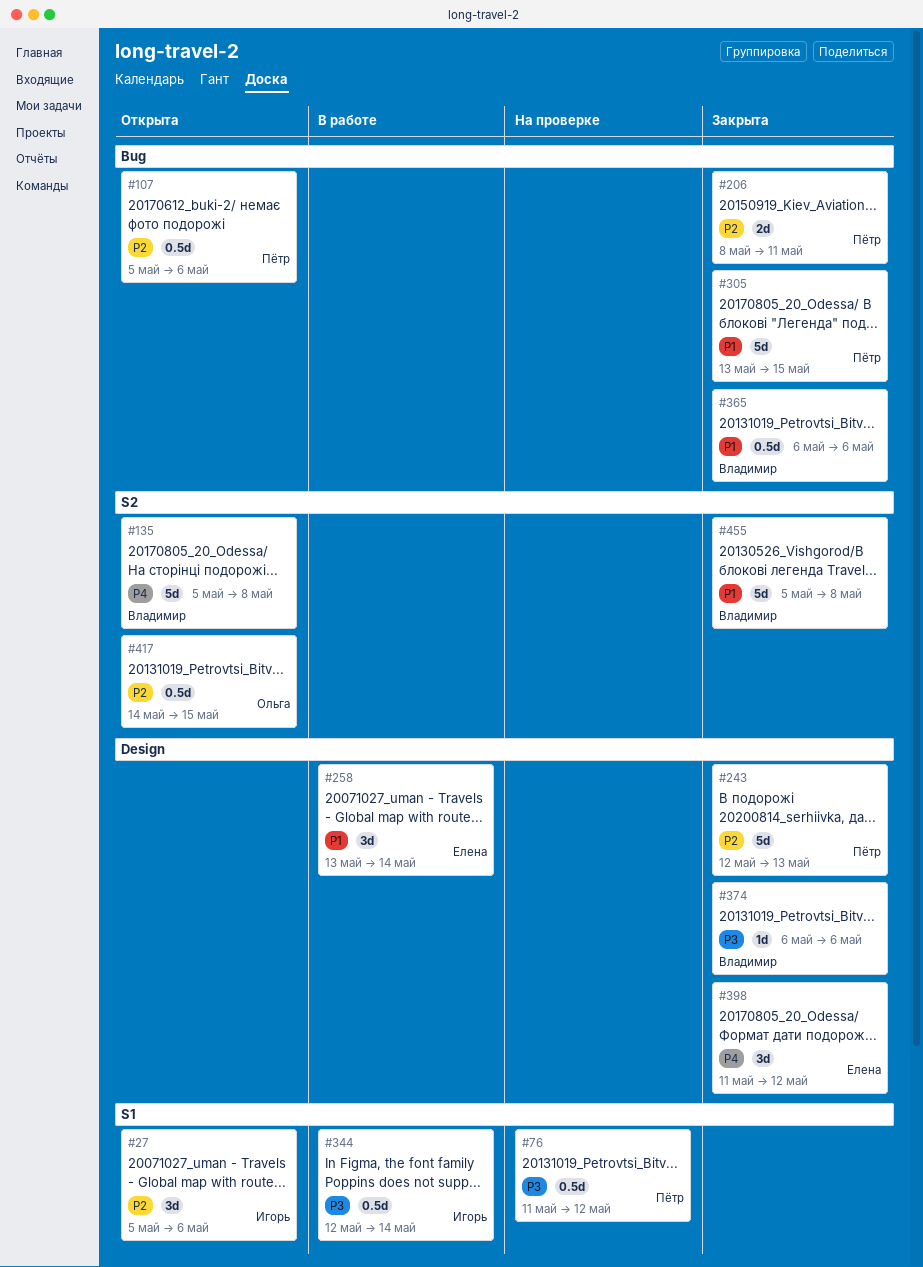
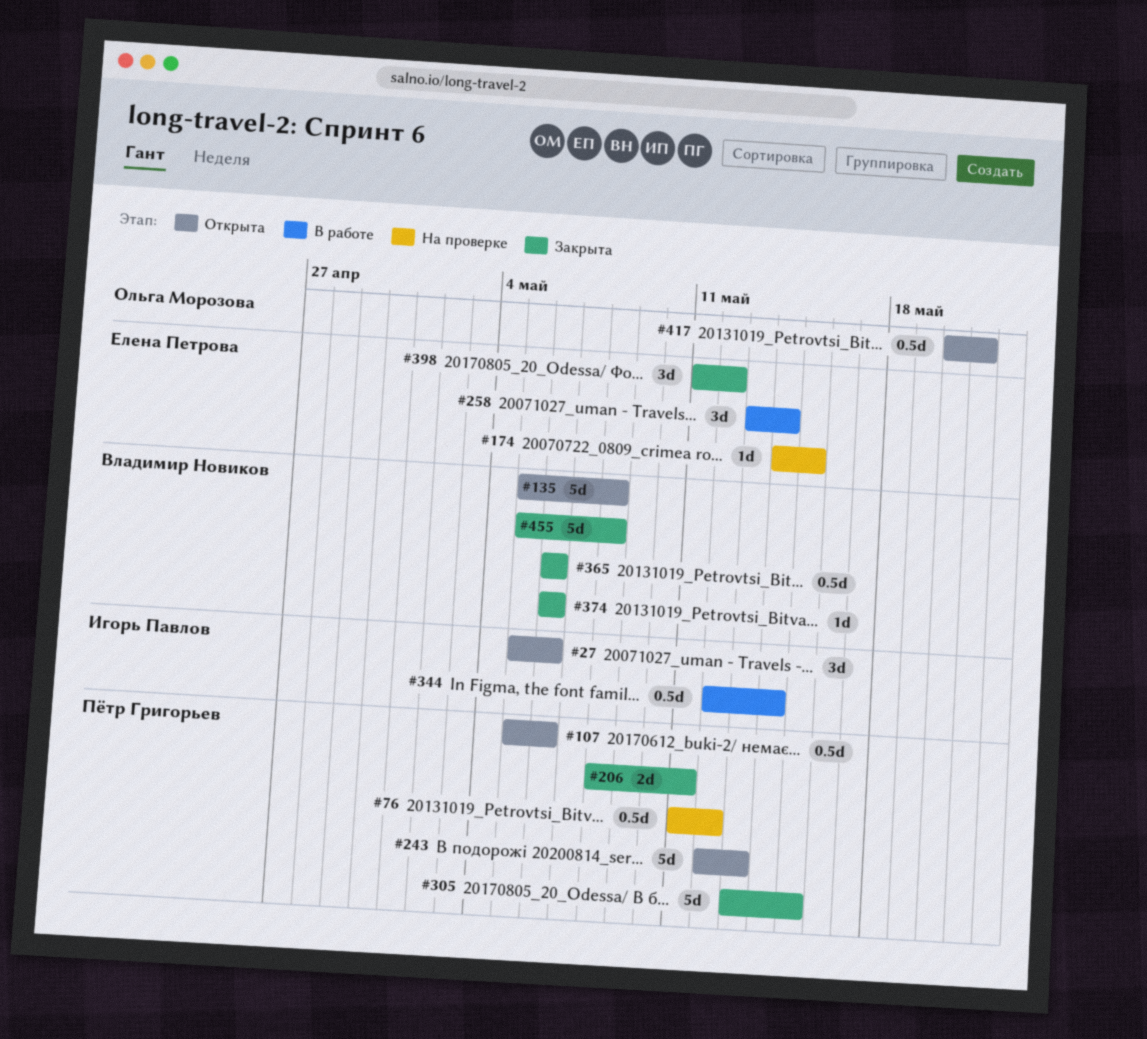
#174: none -> present
#243, status: Закрыта -> Открыта
#417, start: May 14 -> May 20
#417, due: May 15 -> May 21

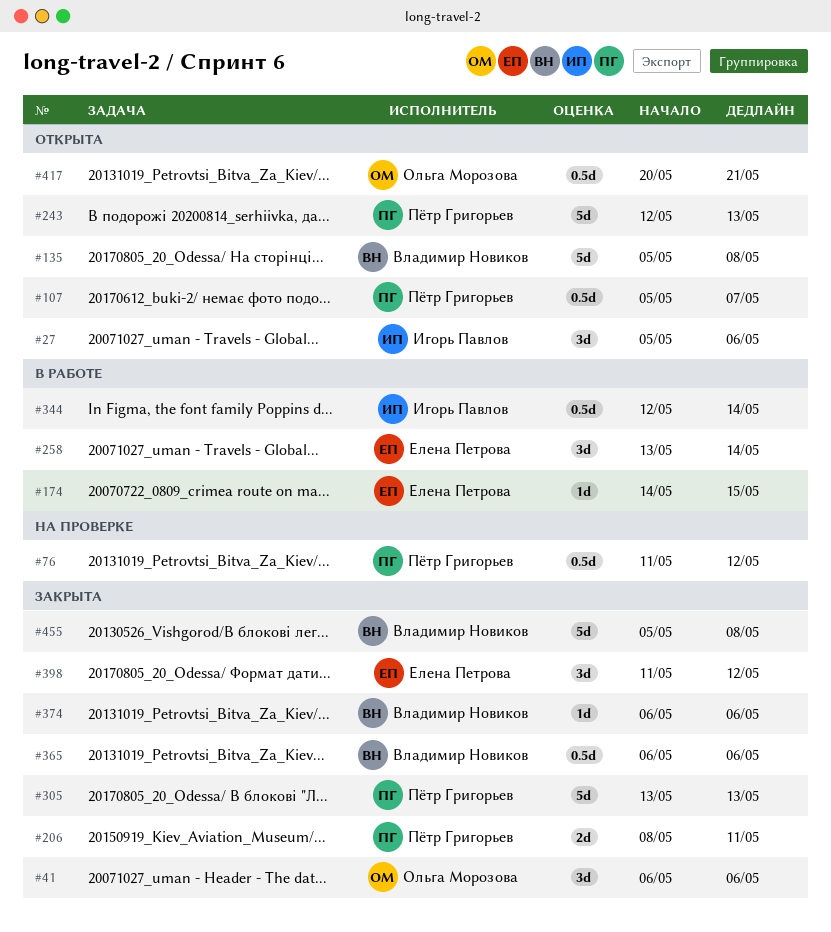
#41: none -> present
#107, due: May 6 -> May 7
#174, status: На проверке -> В работе
#305, due: May 15 -> May 13

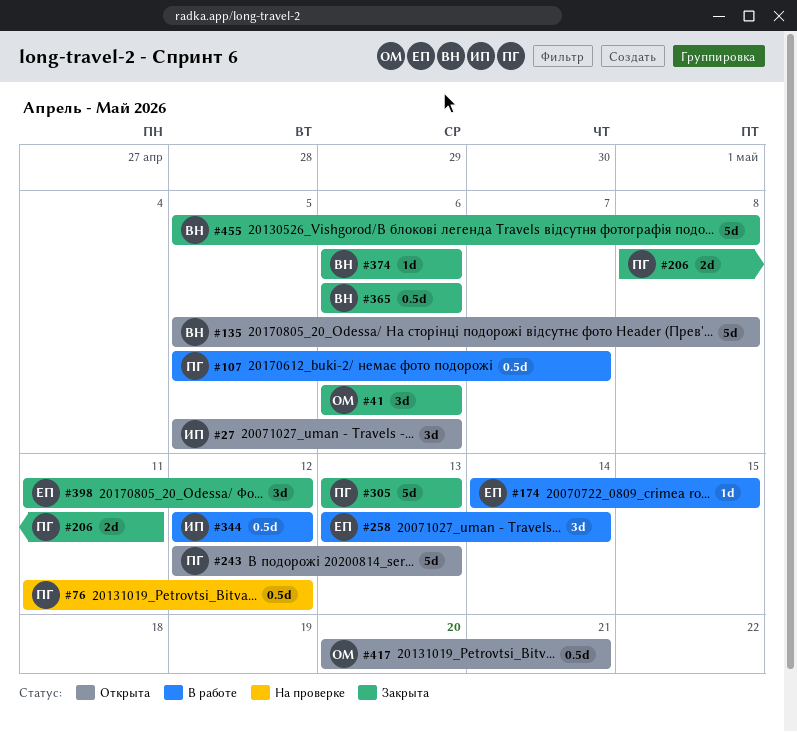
#107, status: Открыта -> В работе
#344, due: May 14 -> May 12

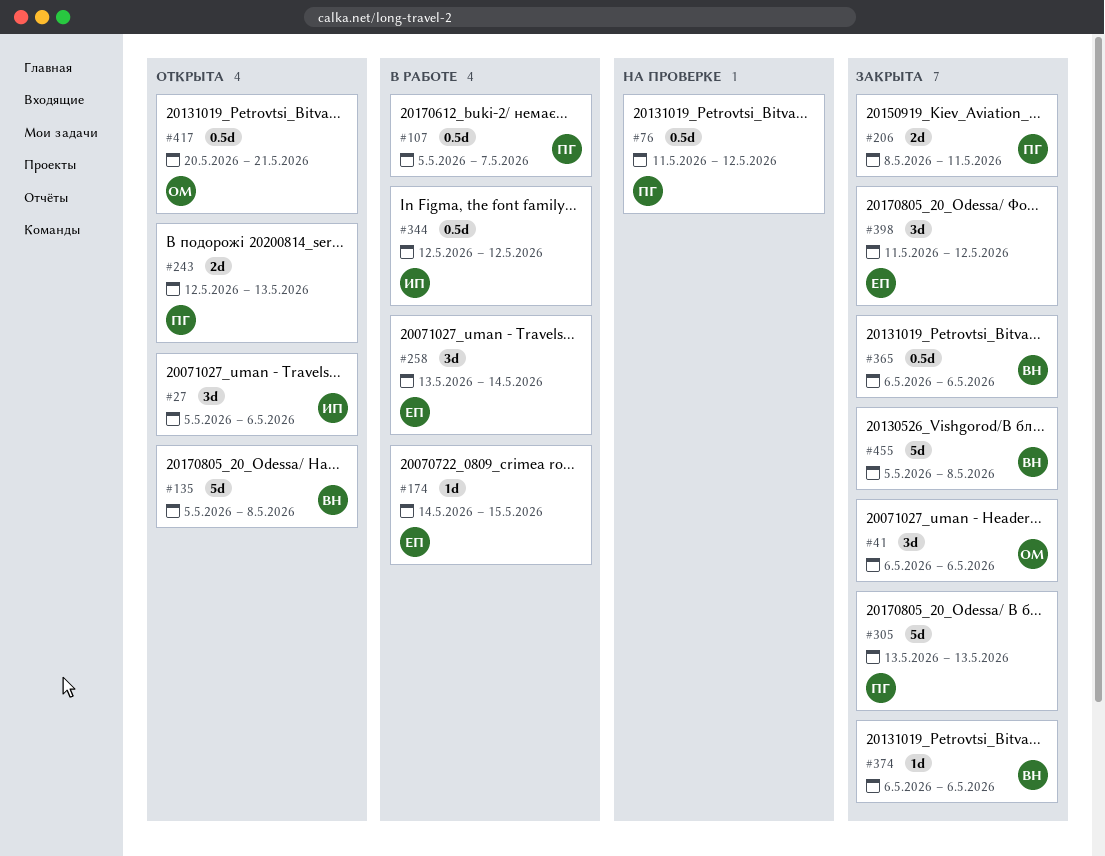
#243, estimate: 5d -> 2d

